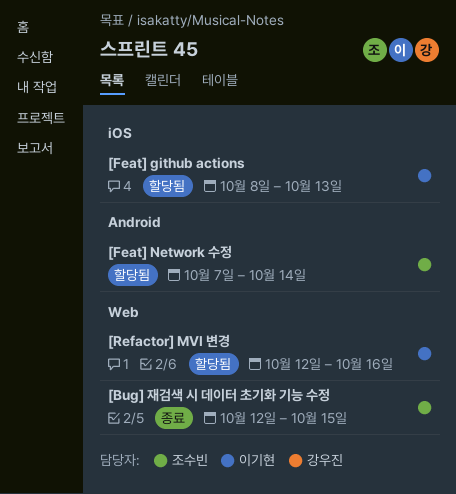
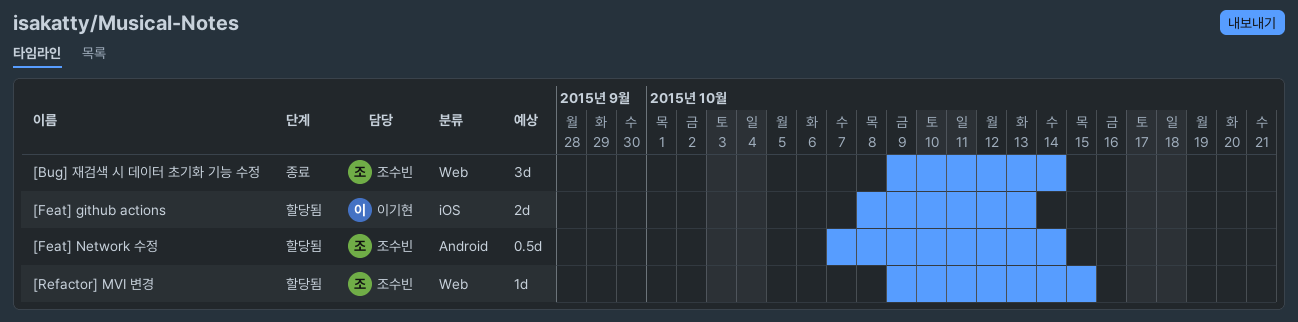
[Bug] 재검색 시 데이터 초기화 기능 수정, start: Oct 12 -> Oct 9
[Bug] 재검색 시 데이터 초기화 기능 수정, due: Oct 15 -> Oct 14
[Refactor] MVI 변경, owner: 이기현 -> 조수빈
[Refactor] MVI 변경, start: Oct 12 -> Oct 9
[Refactor] MVI 변경, due: Oct 16 -> Oct 15

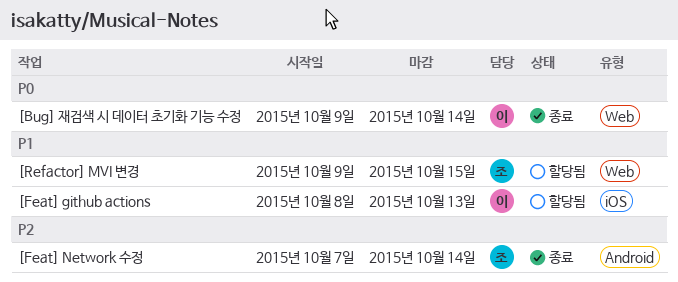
[Bug] 재검색 시 데이터 초기화 기능 수정, owner: 조수빈 -> 이기현
[Feat] Network 수정, status: 할당됨 -> 종료

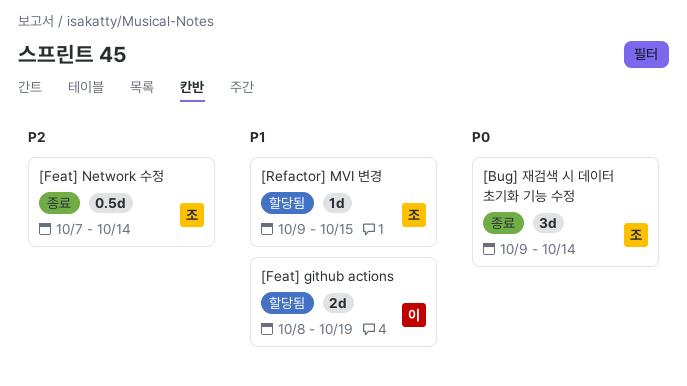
[Bug] 재검색 시 데이터 초기화 기능 수정, owner: 이 -> 조
[Feat] github actions, due: Oct 13 -> Oct 19

